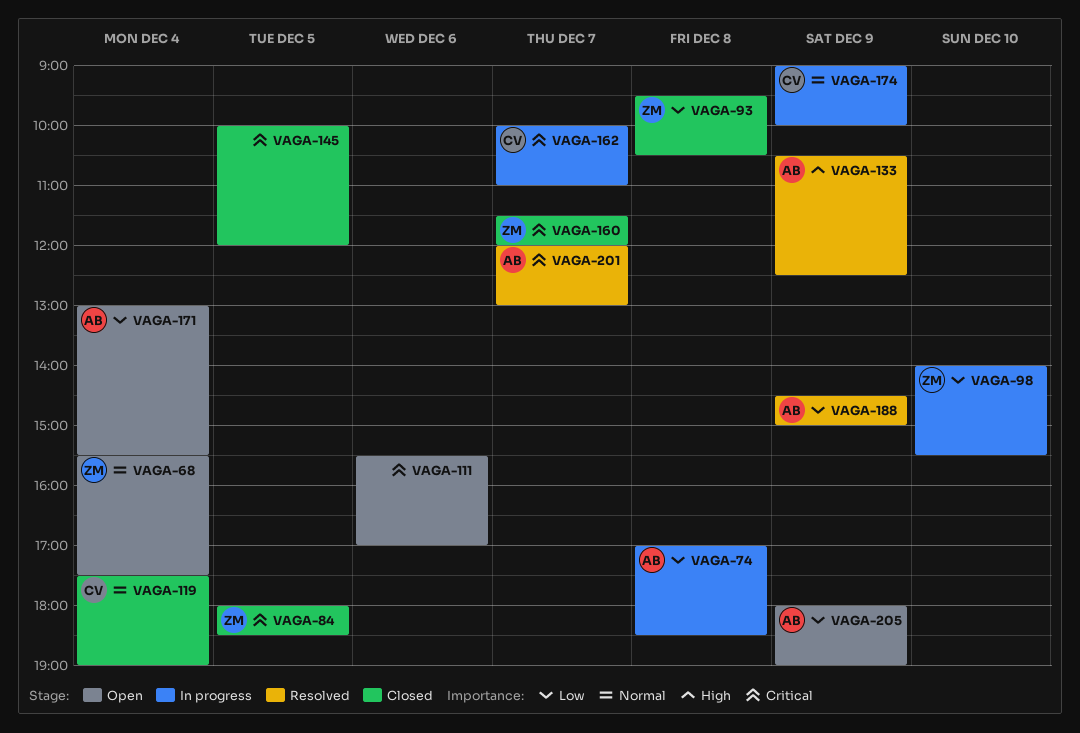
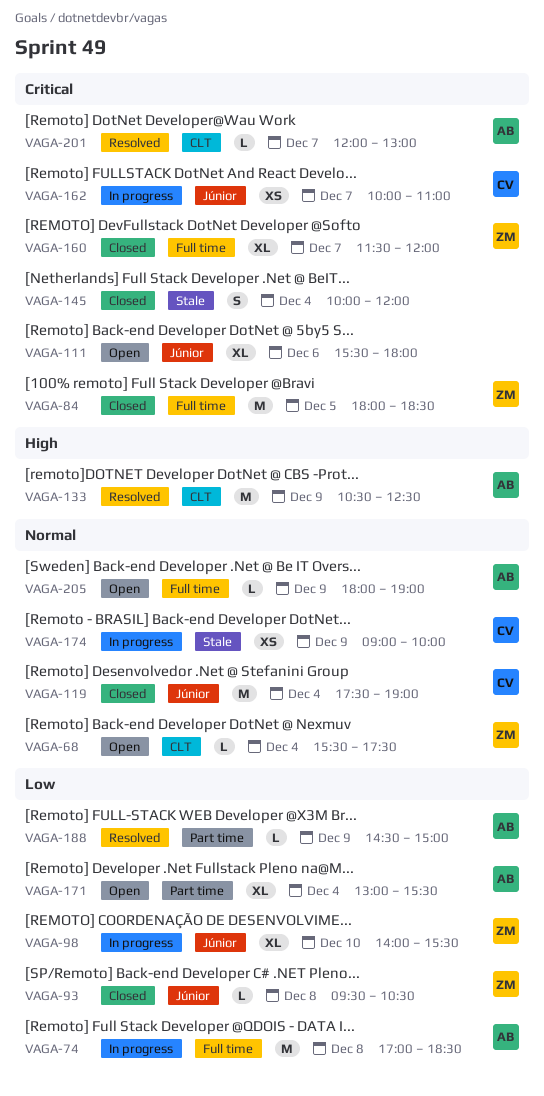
VAGA-111, ends: 17:00 -> 18:00
VAGA-145, day: Dec 5 -> Dec 4
VAGA-205, priority: Low -> Normal

